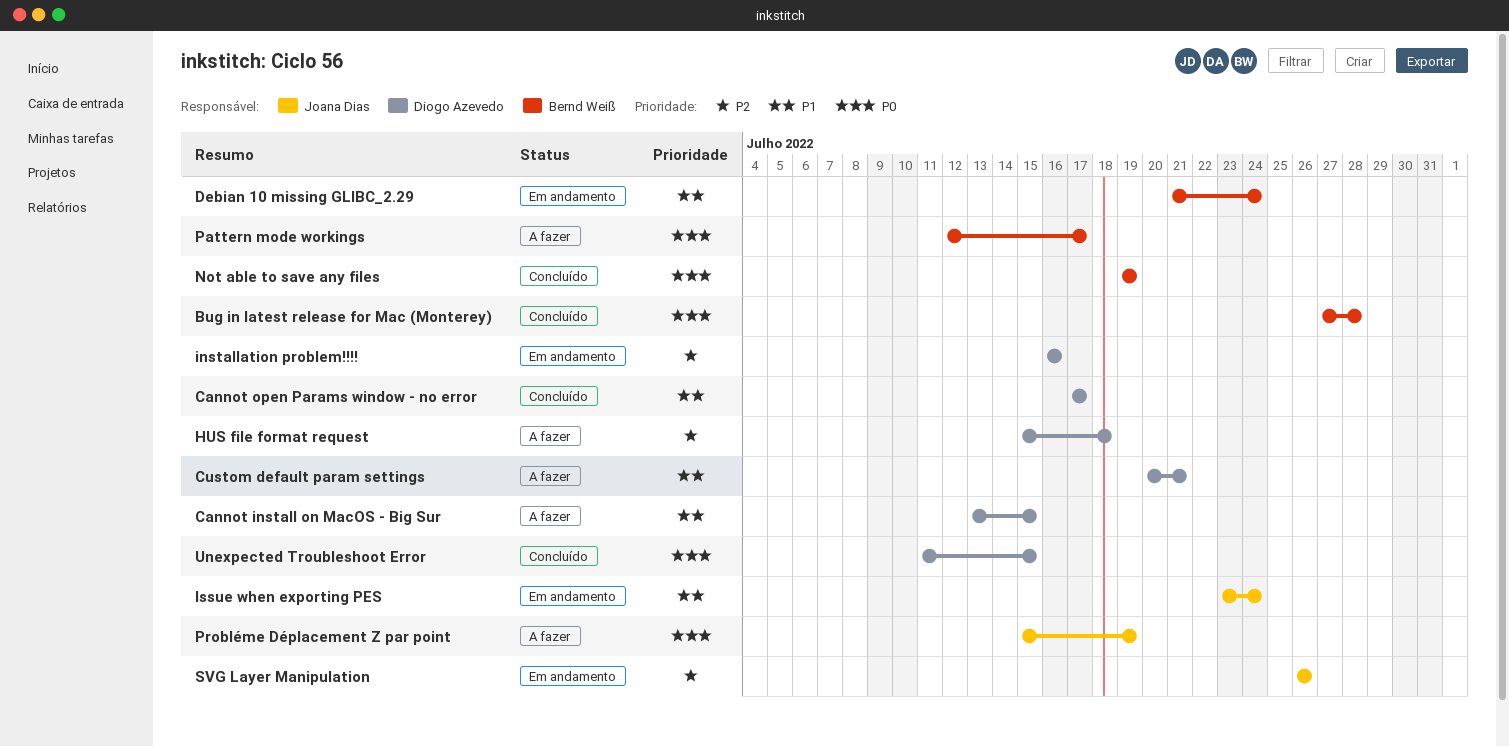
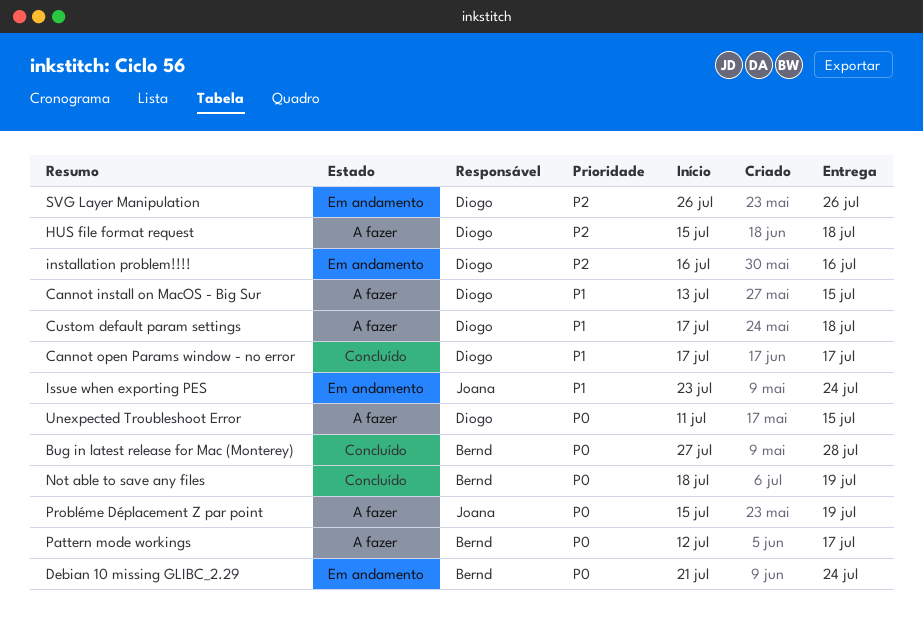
Custom default param settings, start: Jul 20 -> Jul 17
Custom default param settings, due: Jul 21 -> Jul 18
Debian 10 missing GLIBC_2.29, priority: P1 -> P0
Not able to save any files, start: Jul 19 -> Jul 18
SVG Layer Manipulation, owner: Joana Dias -> Diogo Azevedo
Unexpected Troubleshoot Error, status: Concluído -> A fazer

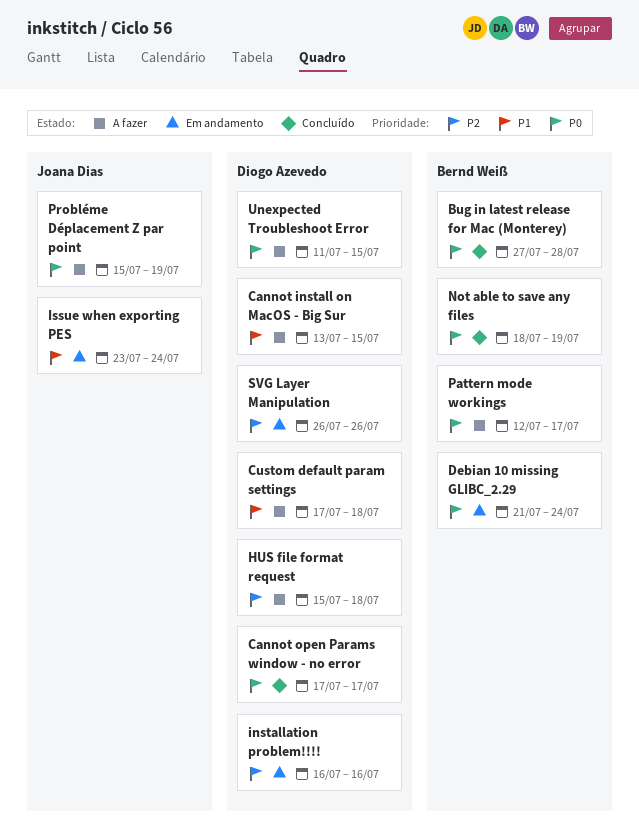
Cannot open Params window - no error, priority: P1 -> P0

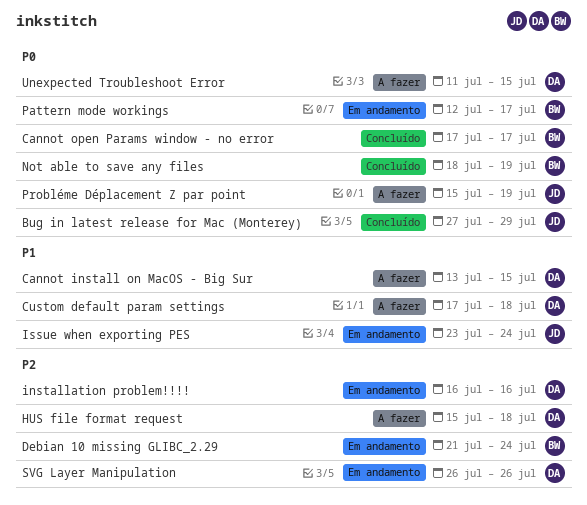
Bug in latest release for Mac (Monterey), owner: Bernd Weiß -> Joana Dias
Bug in latest release for Mac (Monterey), due: Jul 28 -> Jul 29
Cannot open Params window - no error, owner: Diogo Azevedo -> Bernd Weiß
Debian 10 missing GLIBC_2.29, priority: P0 -> P2
Pattern mode workings, status: A fazer -> Em andamento

